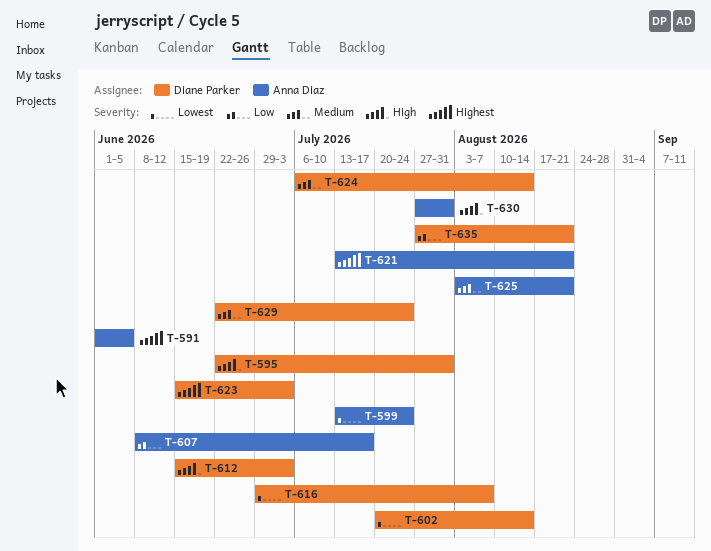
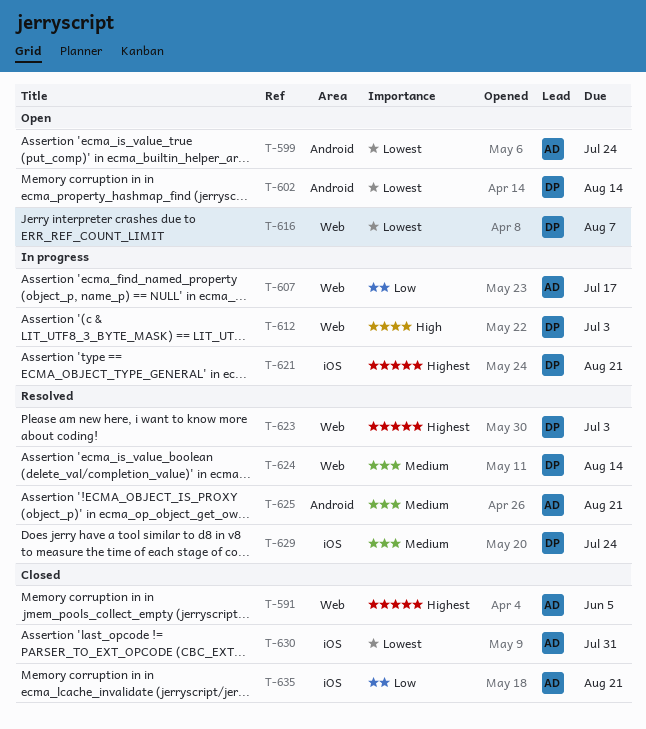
T-595: present -> none
T-621, owner: Anna Diaz -> Diane Parker
T-630, priority: High -> Lowest
T-635, owner: Diane Parker -> Anna Diaz

